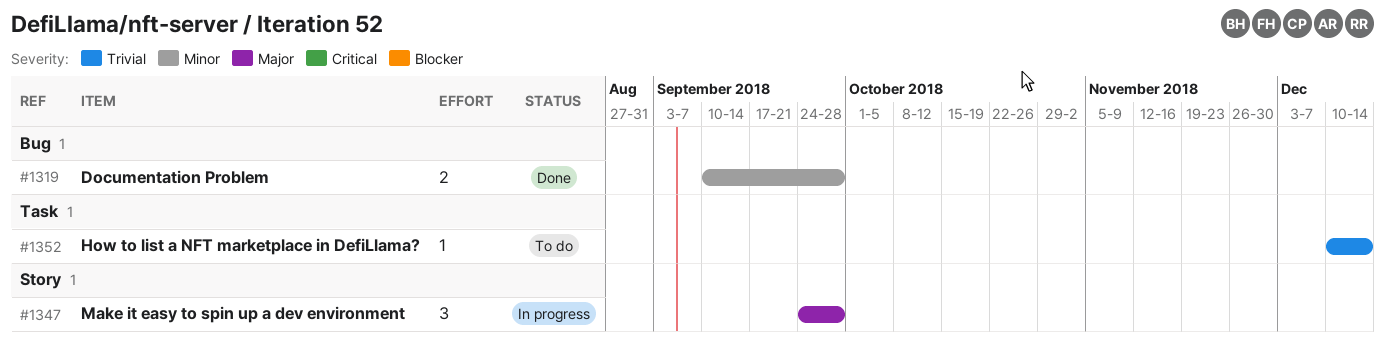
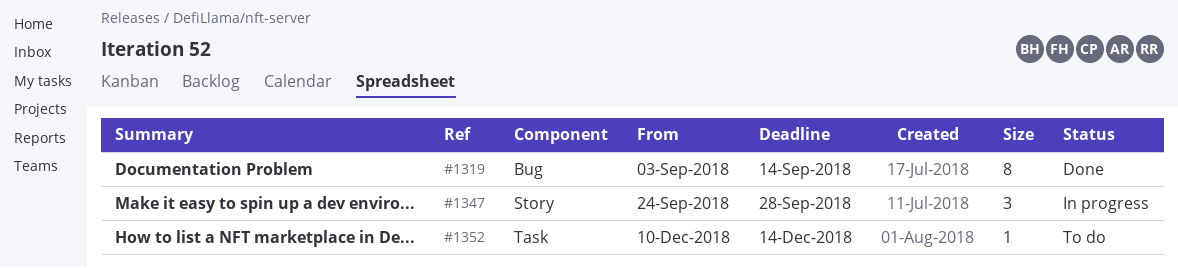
#1319, estimate: 2 -> 8
#1319, start: Sep 10 -> Sep 3
#1319, due: Sep 28 -> Sep 14

